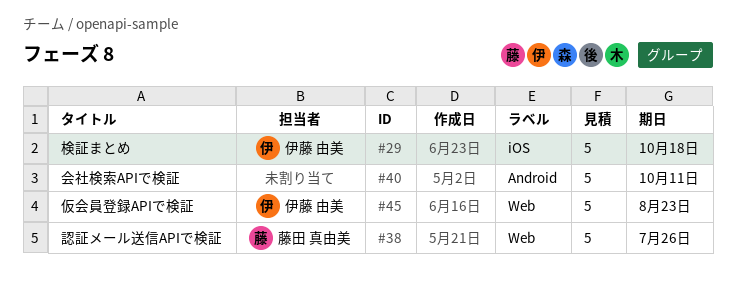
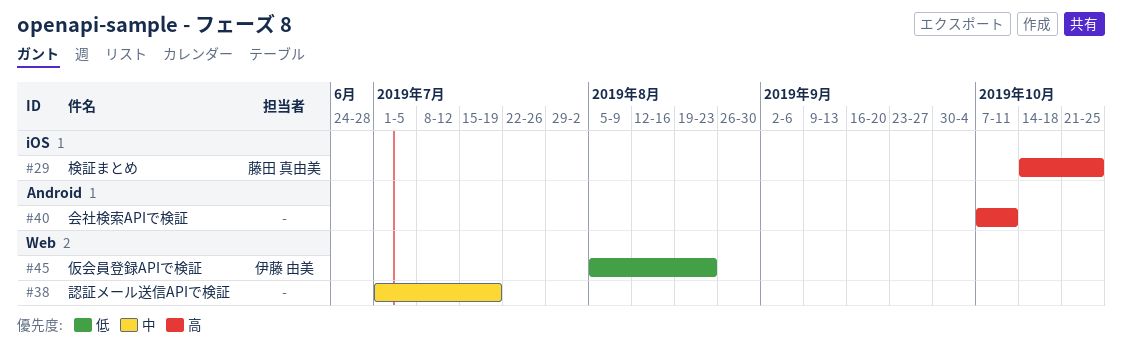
#29, owner: 伊藤 由美 -> 藤田 真由美
#29, due: Oct 18 -> Oct 25
#38, owner: 藤田 真由美 -> none
#38, due: Jul 26 -> Jul 19

